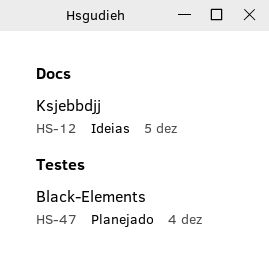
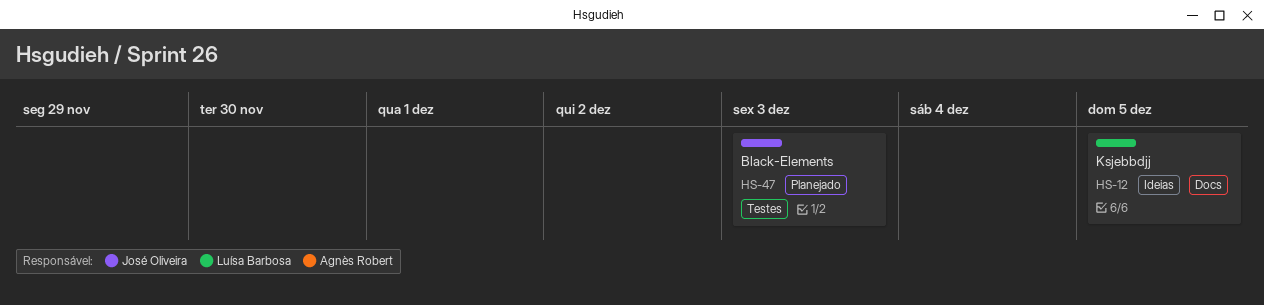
HS-47, due: Dec 4 -> Dec 3

